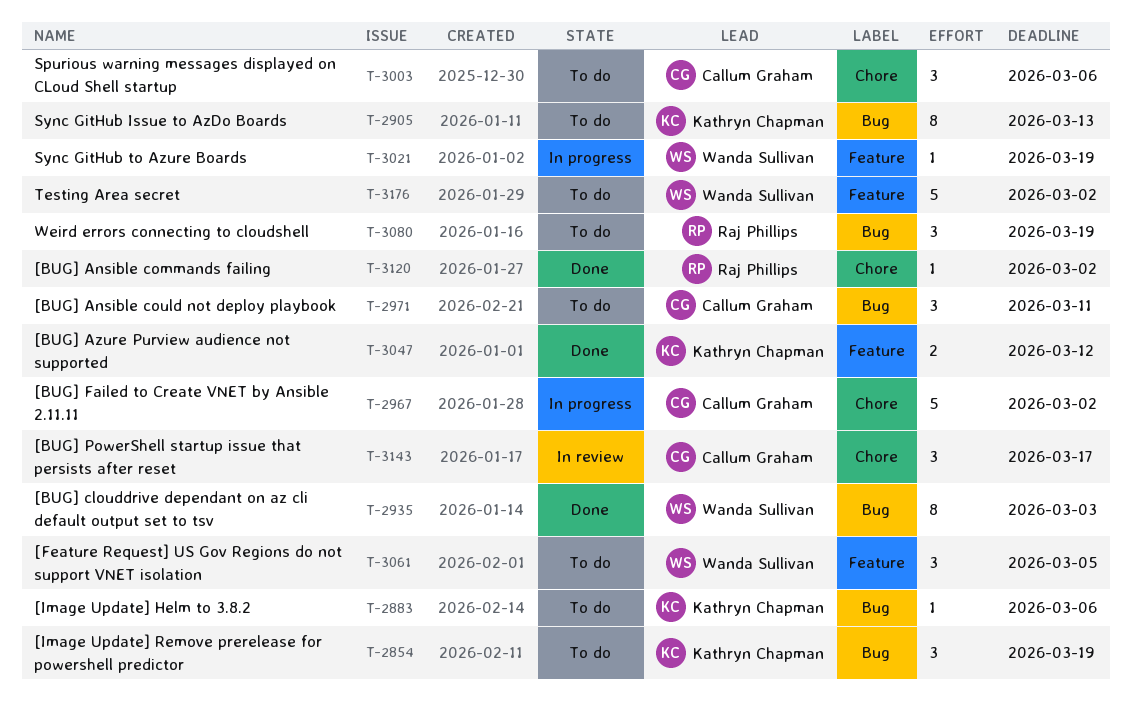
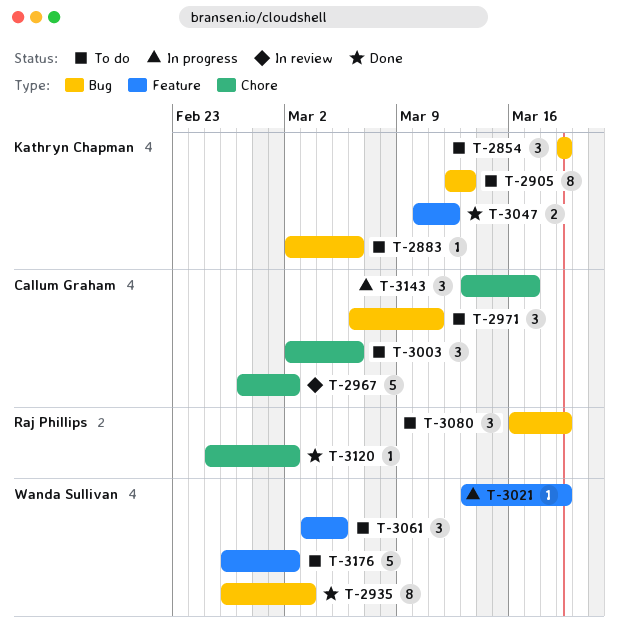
T-2967, status: In progress -> In review
T-3143, status: In review -> In progress

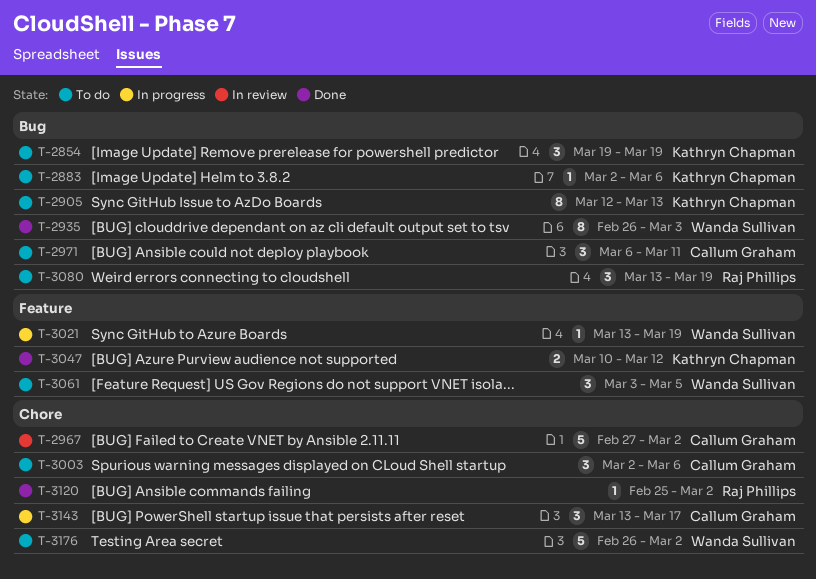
T-3080, start: Mar 16 -> Mar 13
T-3176, label: Feature -> Chore

